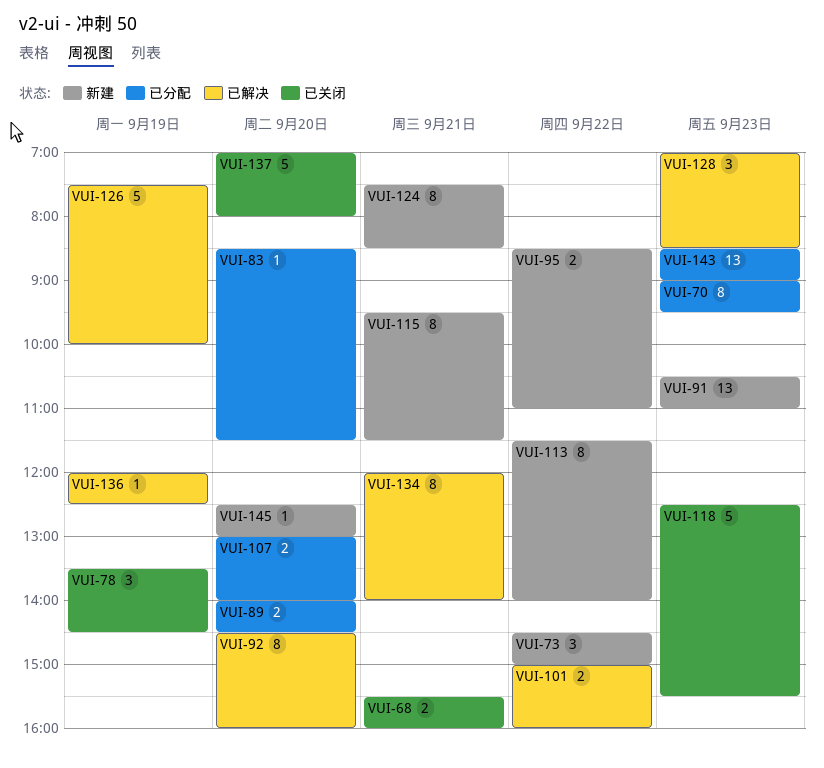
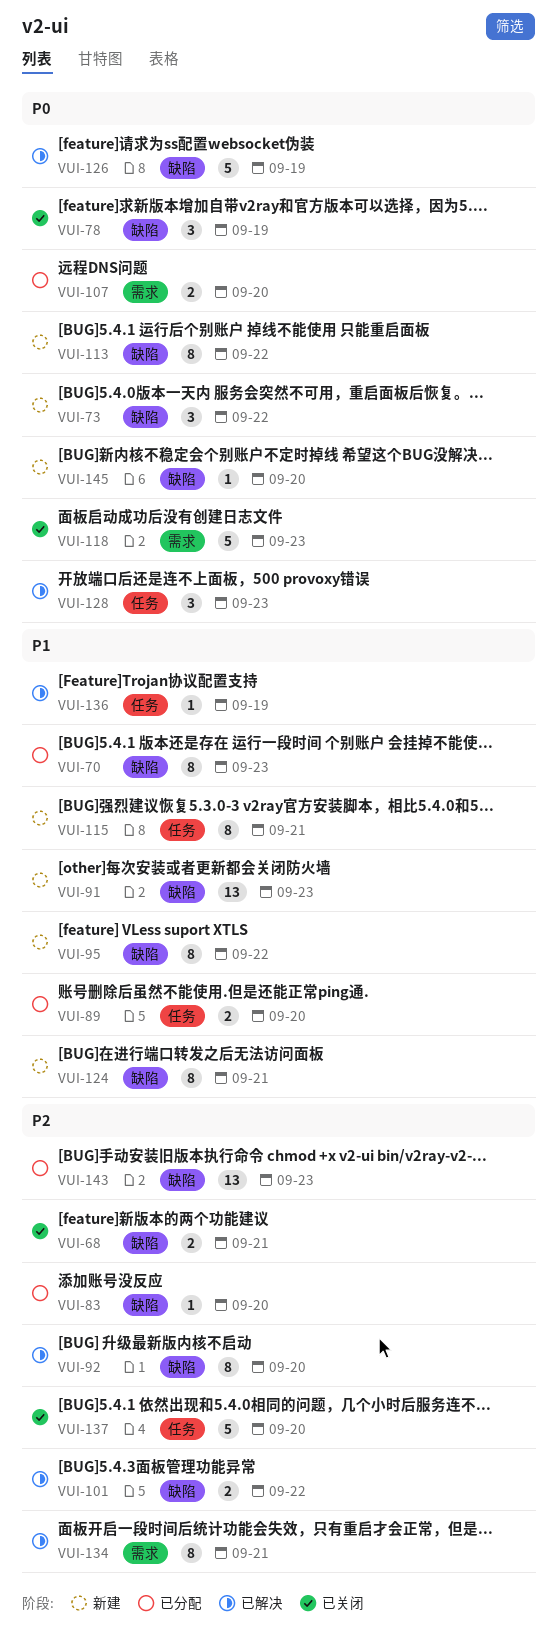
VUI-95, estimate: 2 -> 8

